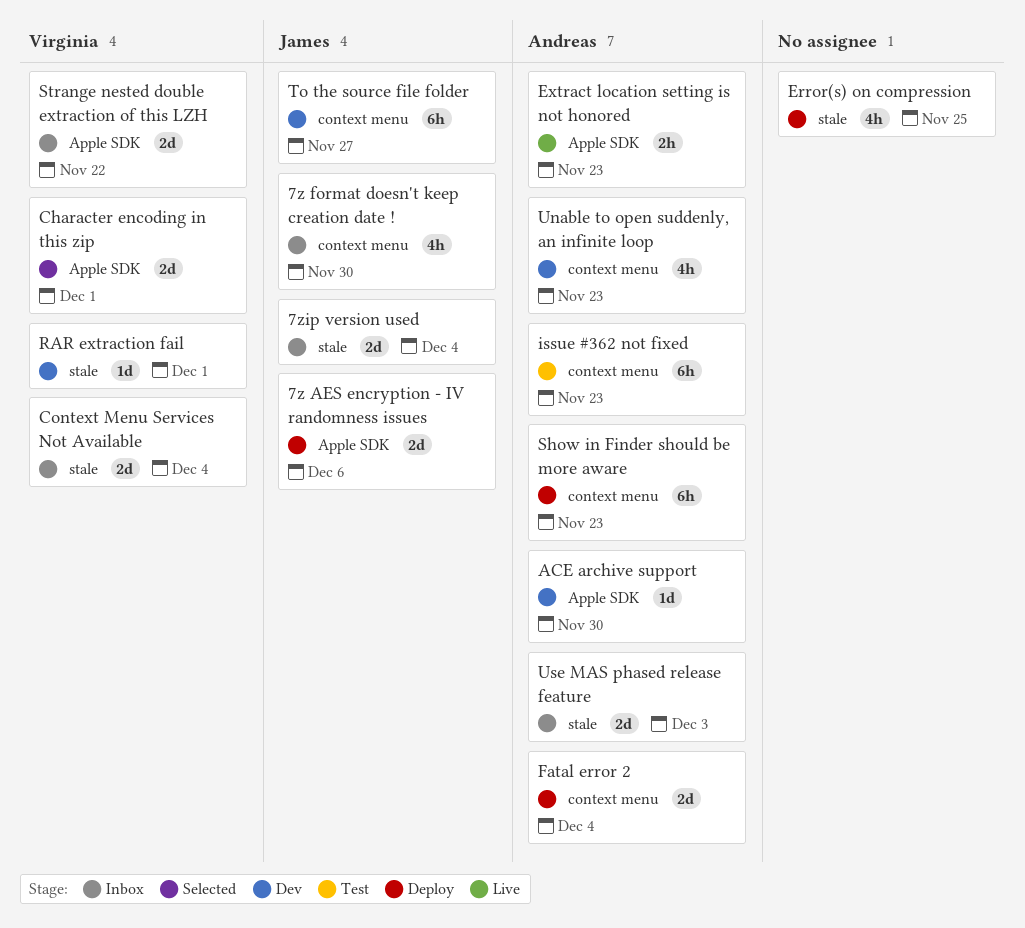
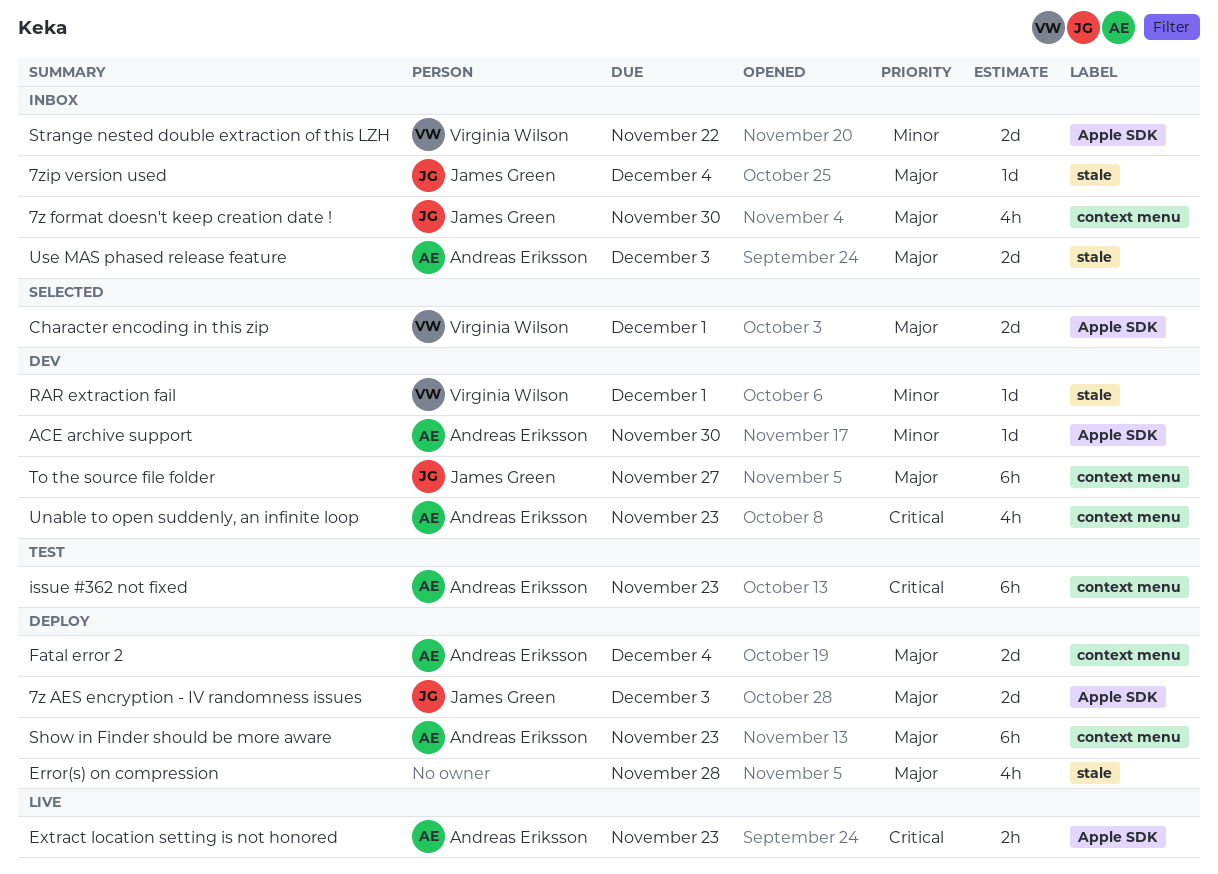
7z AES encryption - IV randomness issues, due: Dec 6 -> Dec 3
7zip version used, estimate: 2d -> 1d
Context Menu Services Not Available: present -> none
Error(s) on compression, due: Nov 25 -> Nov 28

